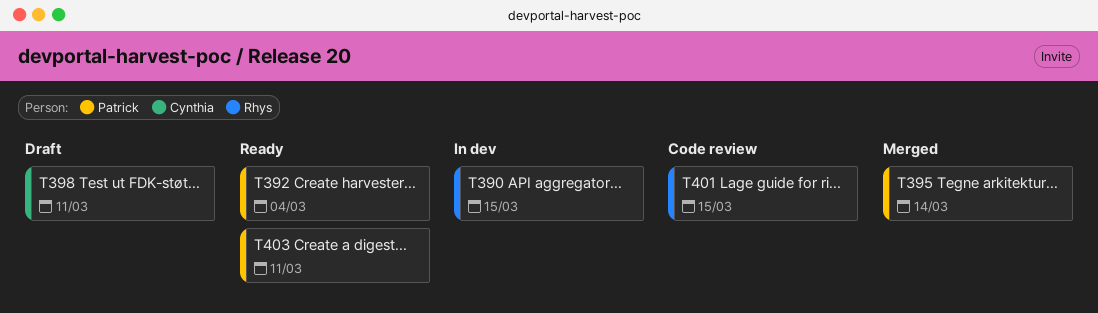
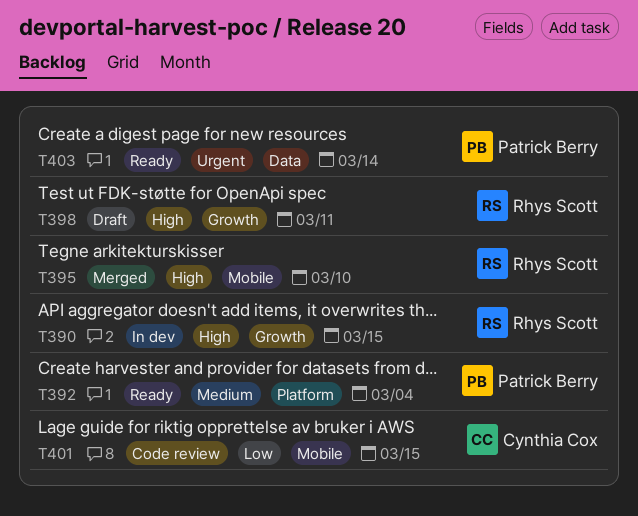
T395, owner: Patrick Berry -> Rhys Scott
T395, due: Mar 14 -> Mar 10
T398, owner: Cynthia Cox -> Rhys Scott
T401, owner: Rhys Scott -> Cynthia Cox
T403, due: Mar 11 -> Mar 14

